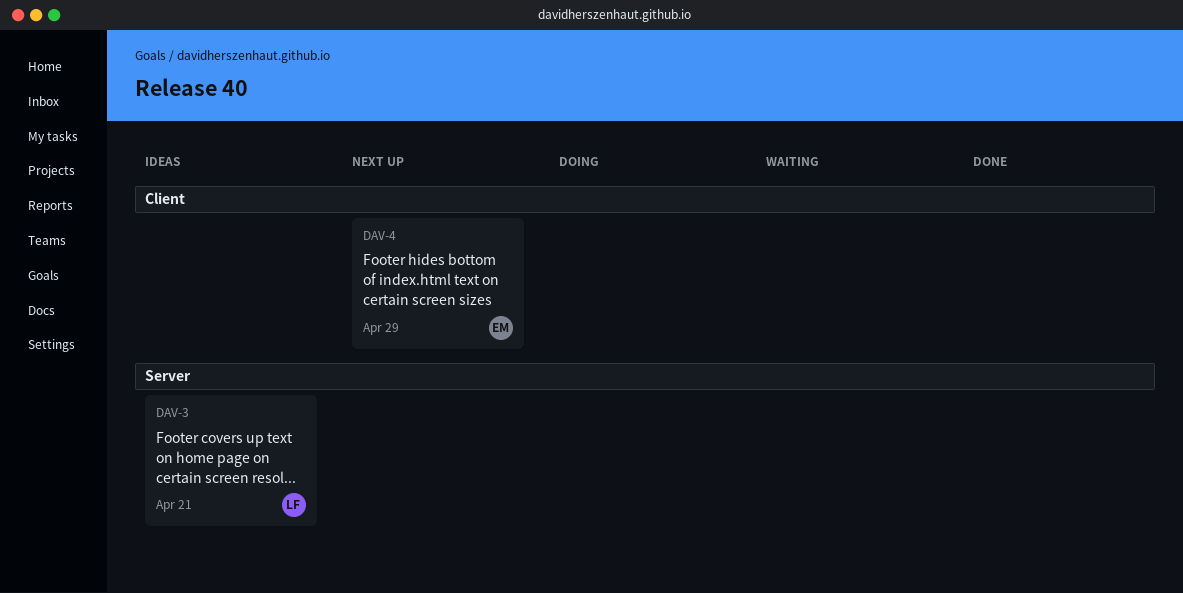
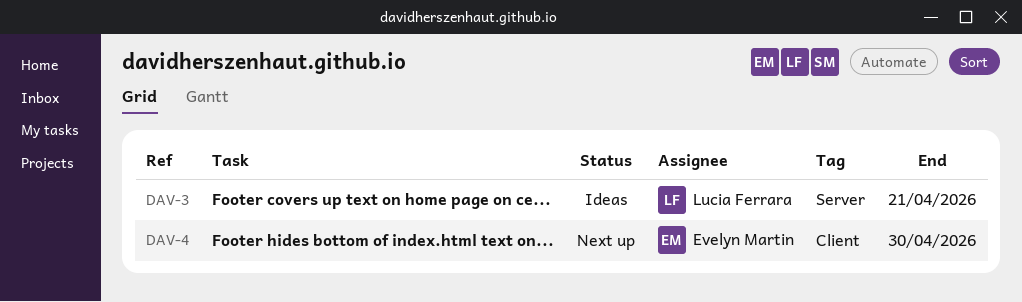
DAV-4, due: Apr 29 -> Apr 30

